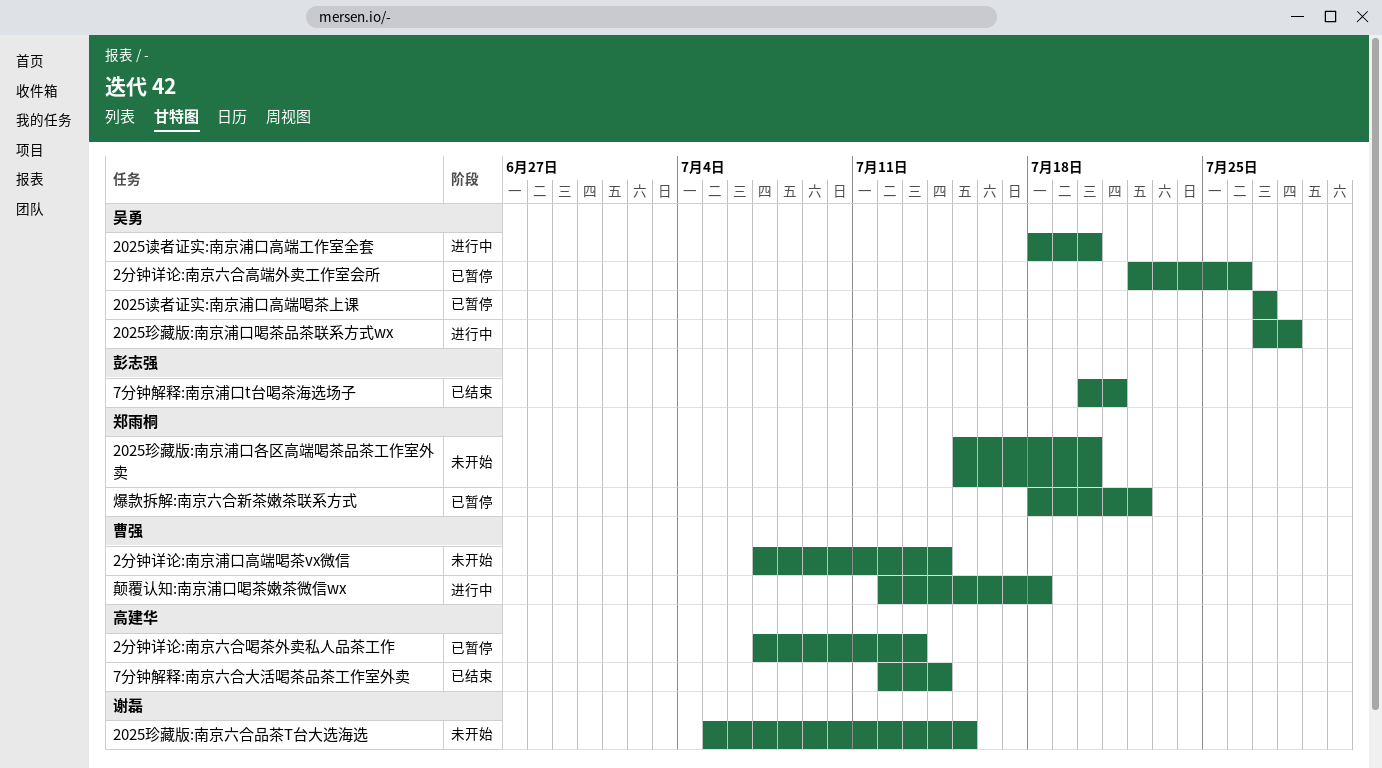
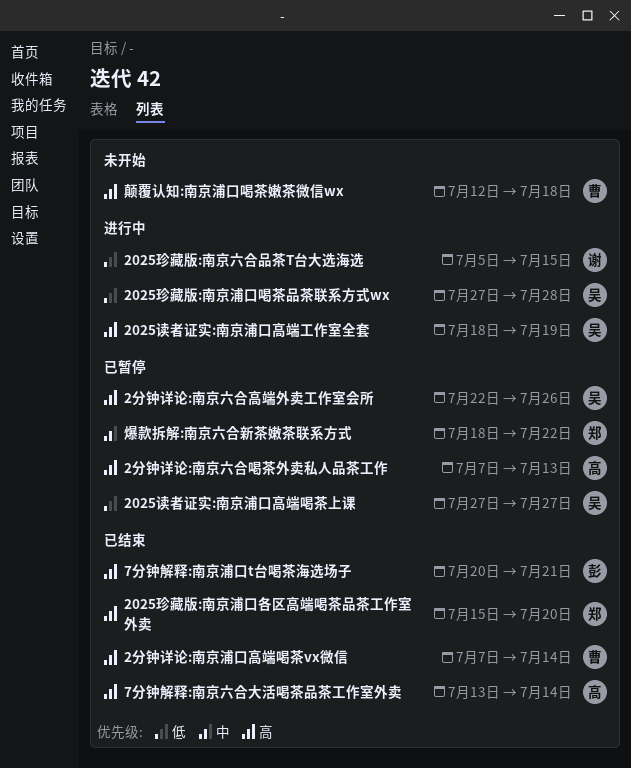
2025珍藏版:南京六合品茶T台大选海选, status: 未开始 -> 进行中
2025珍藏版:南京浦口各区高端喝茶品茶工作室外卖, status: 未开始 -> 已结束
2025读者证实:南京浦口高端工作室全套, due: Jul 20 -> Jul 19
2分钟详论:南京浦口高端喝茶vx微信, status: 未开始 -> 已结束
7分钟解释:南京六合大活喝茶品茶工作室外卖, start: Jul 12 -> Jul 13
颠覆认知:南京浦口喝茶嫩茶微信wx, status: 进行中 -> 未开始

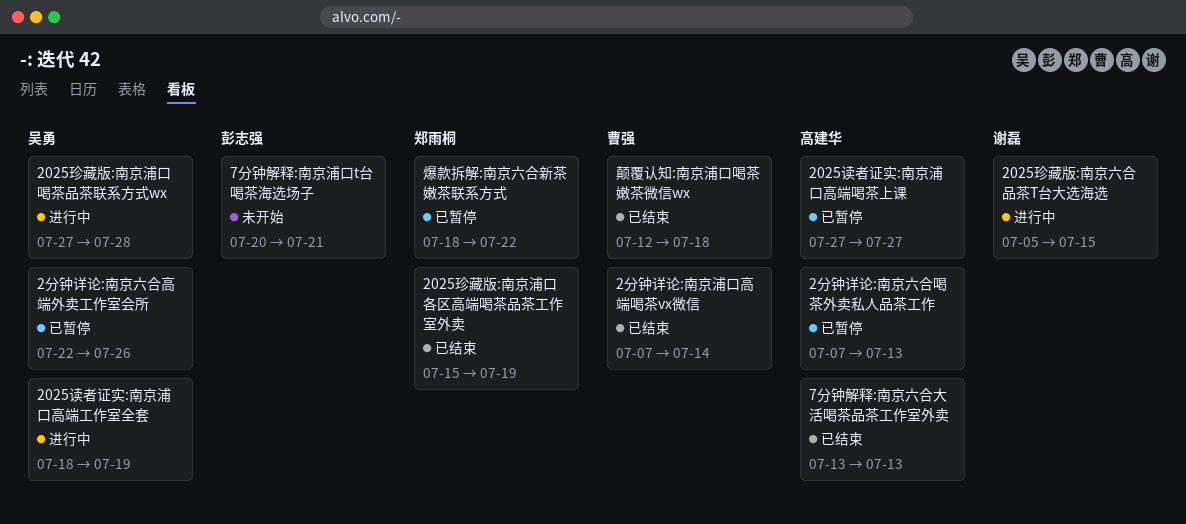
2025珍藏版:南京浦口各区高端喝茶品茶工作室外卖, due: Jul 20 -> Jul 19
2025读者证实:南京浦口高端喝茶上课, owner: 吴勇 -> 高建华
7分钟解释:南京六合大活喝茶品茶工作室外卖, due: Jul 14 -> Jul 13
7分钟解释:南京浦口t台喝茶海选场子, status: 已结束 -> 未开始
颠覆认知:南京浦口喝茶嫩茶微信wx, status: 未开始 -> 已结束

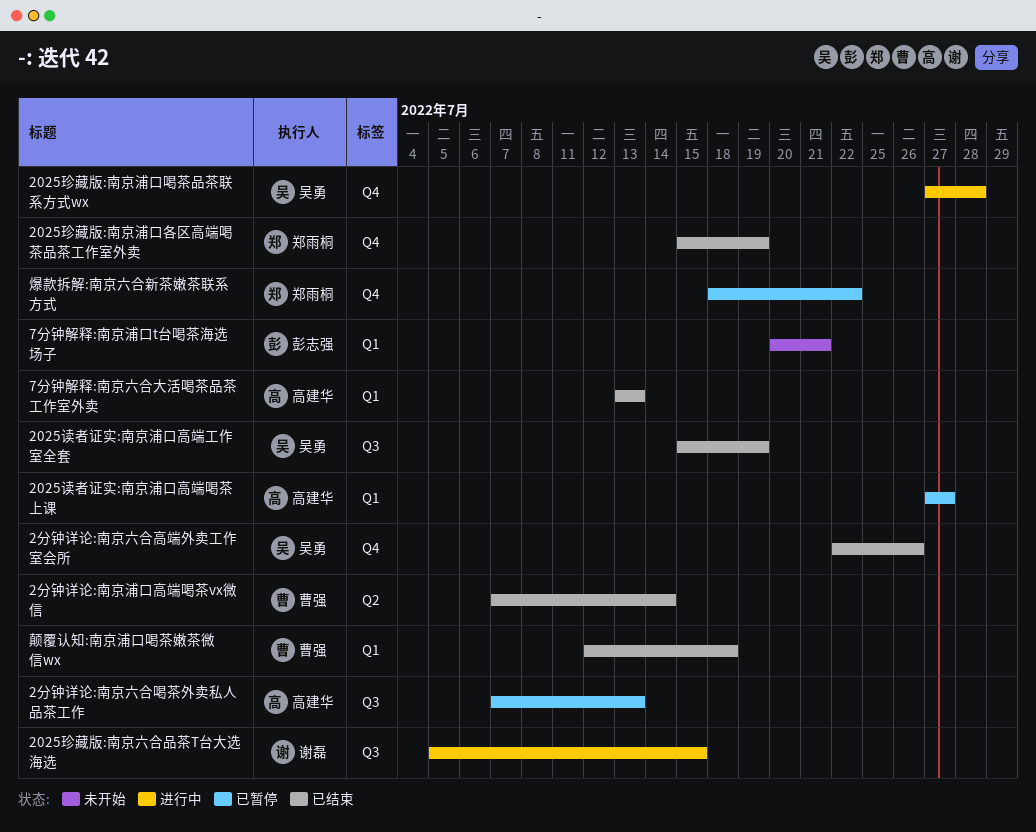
2025读者证实:南京浦口高端工作室全套, status: 进行中 -> 已结束
2025读者证实:南京浦口高端工作室全套, start: Jul 18 -> Jul 15
2分钟详论:南京六合高端外卖工作室会所, status: 已暂停 -> 已结束

